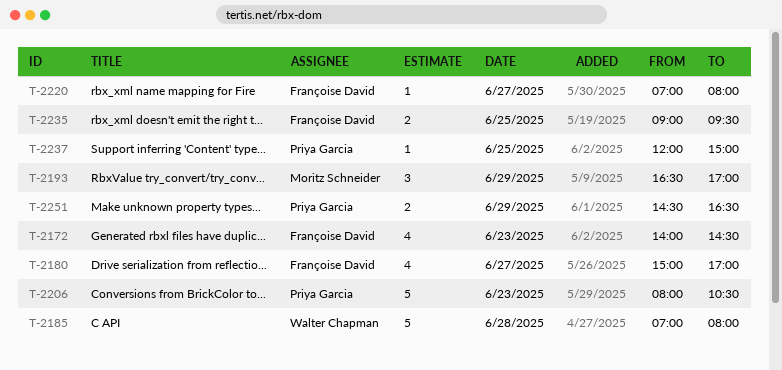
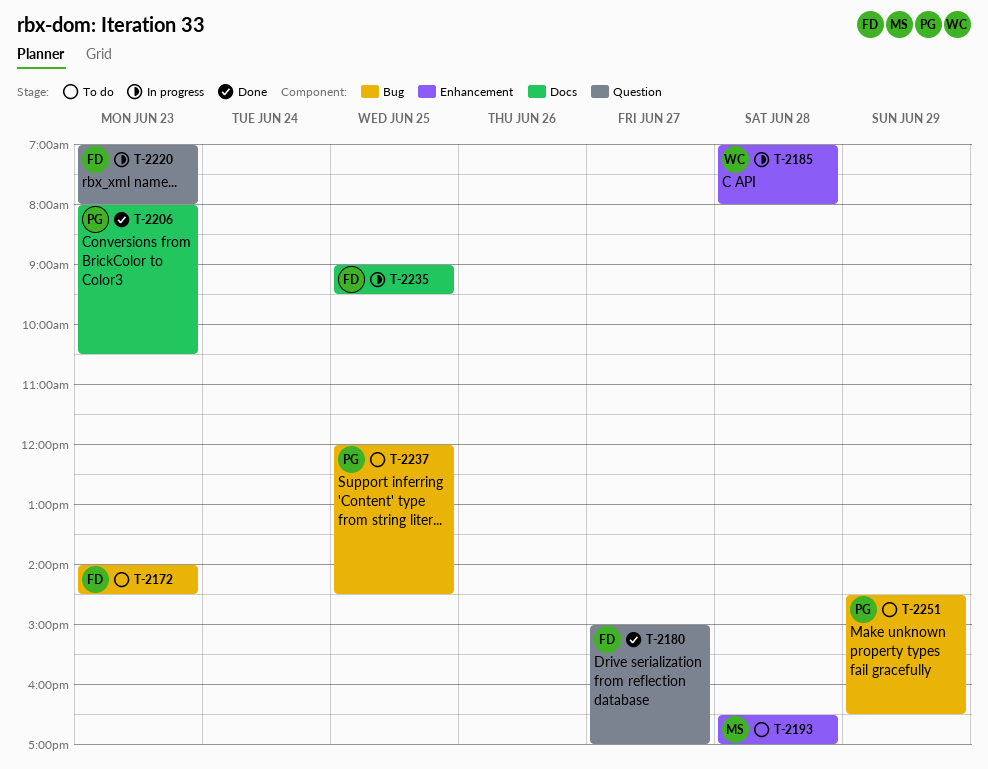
T-2193, day: Jun 29 -> Jun 28
T-2220, day: Jun 27 -> Jun 23
T-2237, ends: 15:00 -> 14:30

